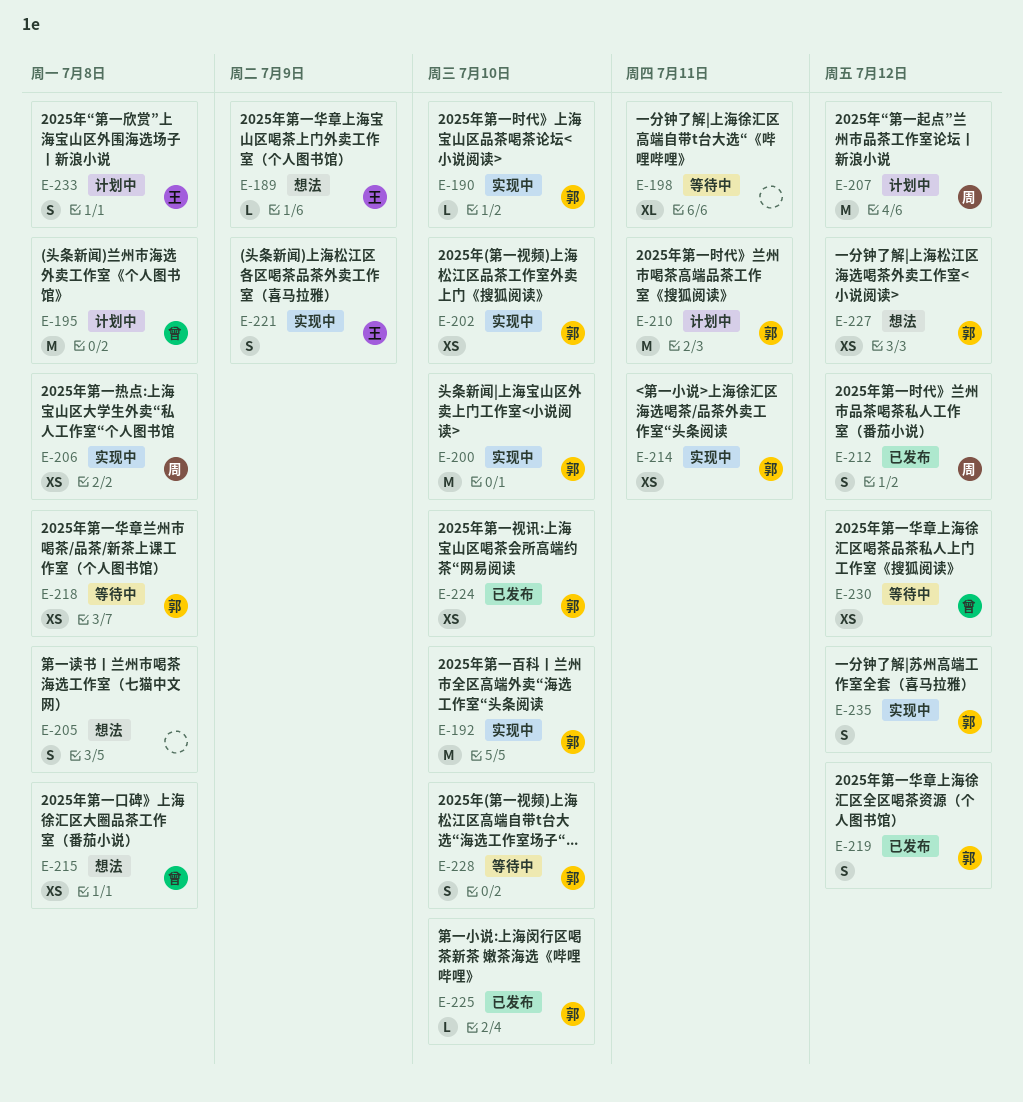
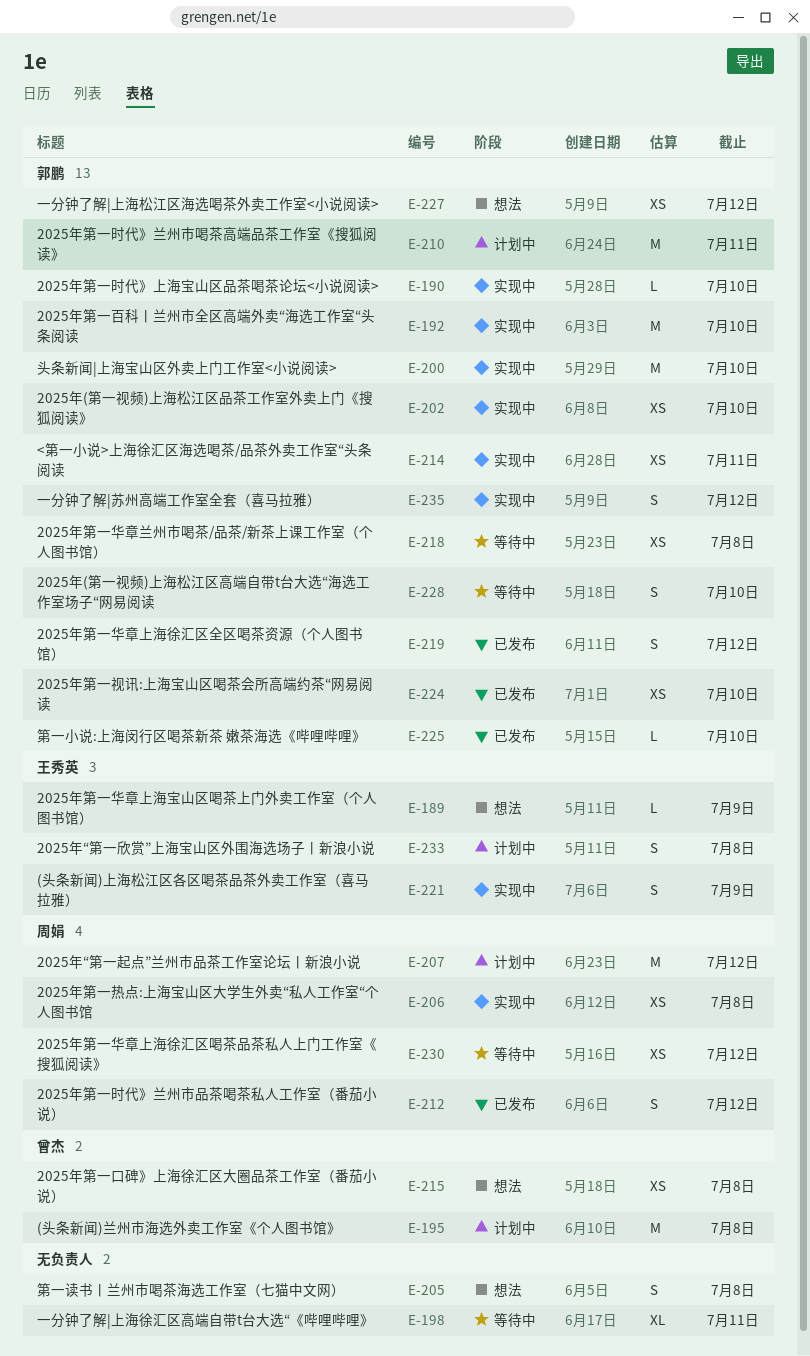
E-230, owner: 曾杰 -> 周娟

